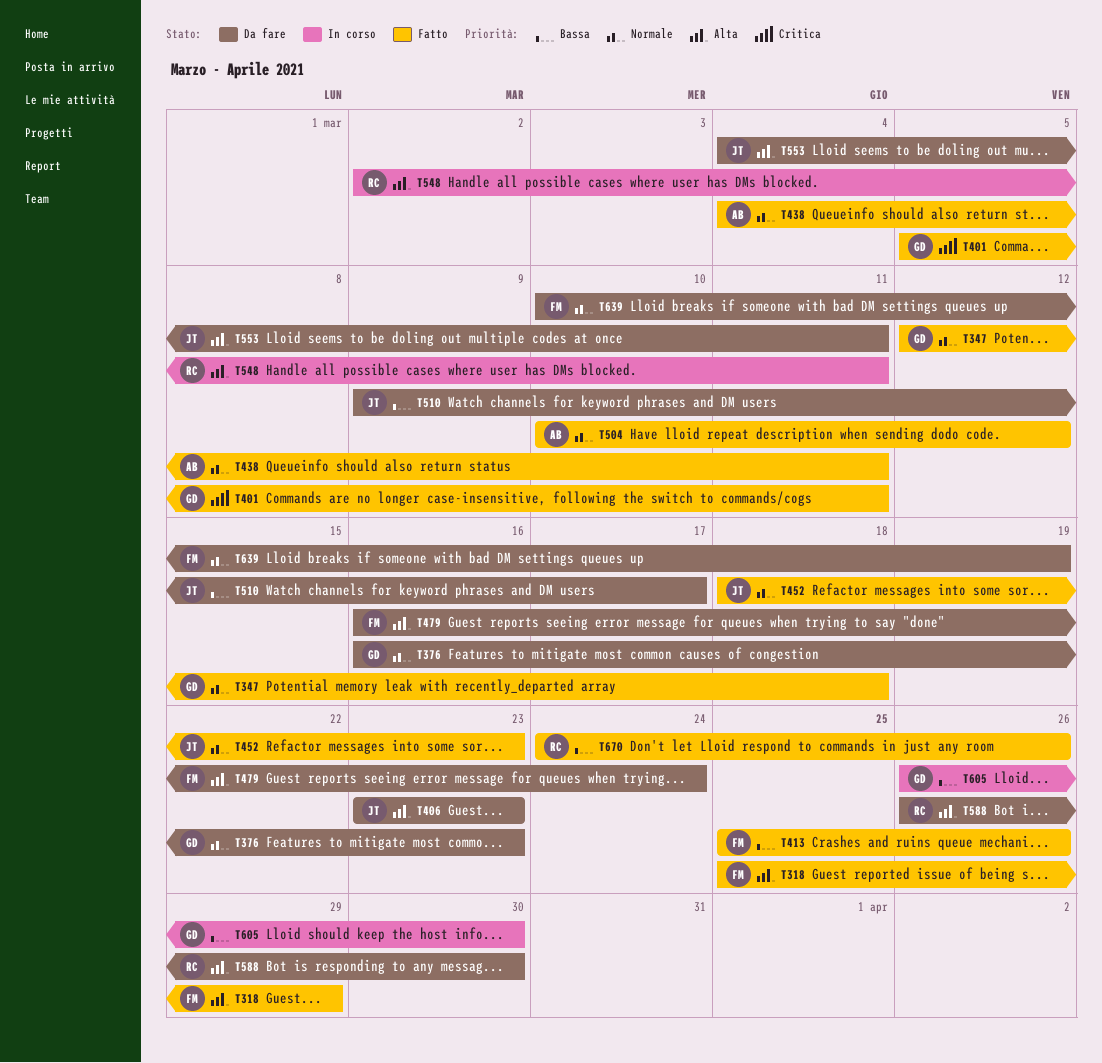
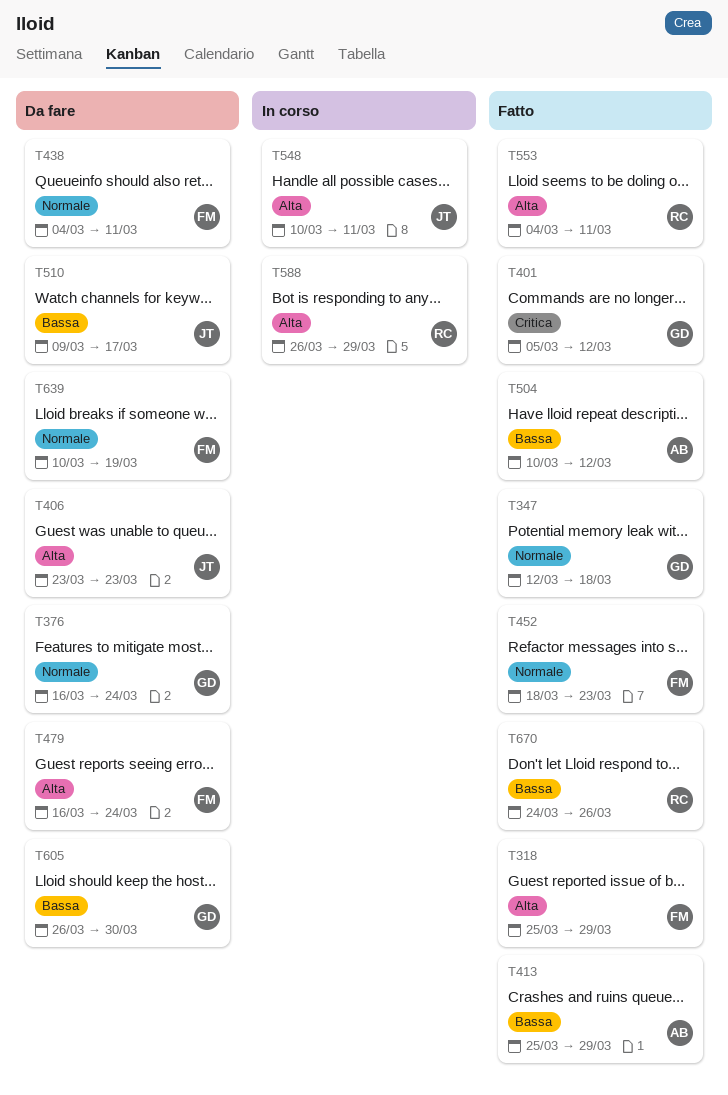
T376, due: Mar 23 -> Mar 24
T401, due: Mar 11 -> Mar 12
T413, owner: FM -> AB
T413, due: Mar 26 -> Mar 29
T438, status: Fatto -> Da fare
T438, owner: AB -> FM
T452, owner: JT -> FM
T504, priority: Normale -> Bassa
T548, owner: RC -> JT
T548, start: Mar 2 -> Mar 10
T553, status: Da fare -> Fatto
T553, owner: JT -> RC
T588, status: Da fare -> In corso
T588, due: Mar 30 -> Mar 29
T605, status: In corso -> Da fare

